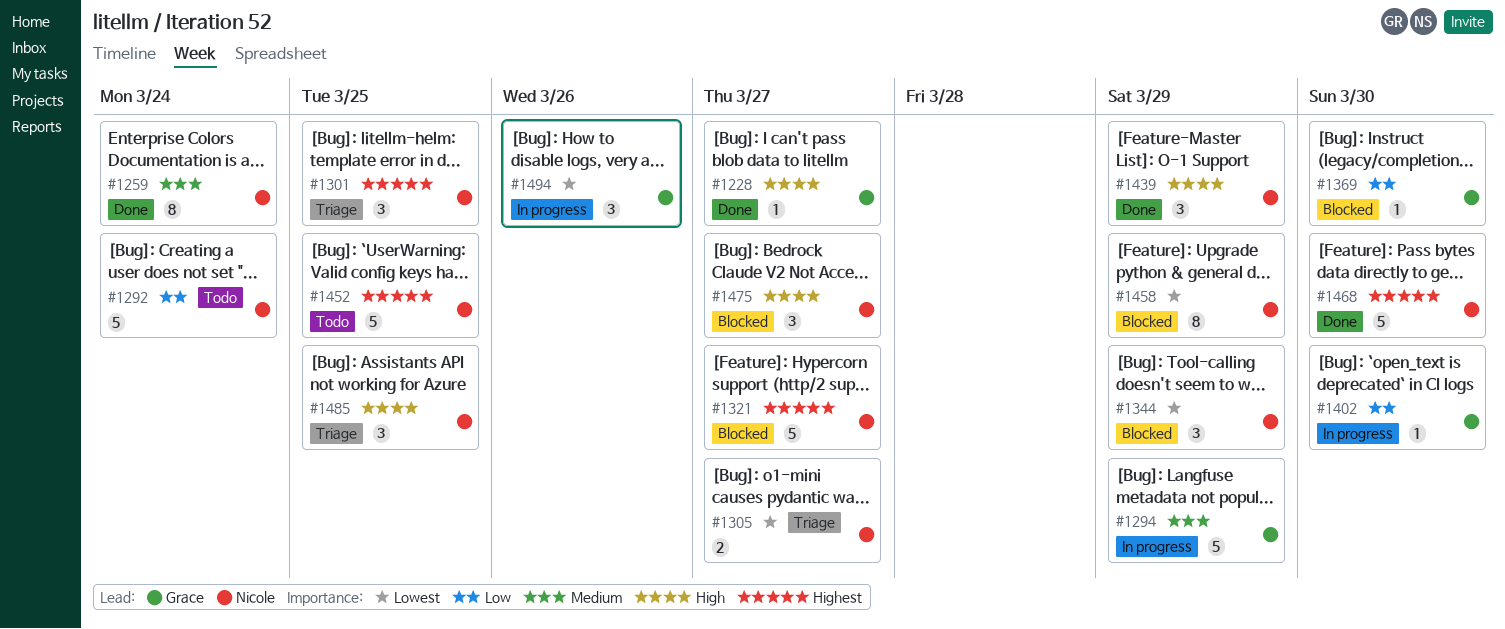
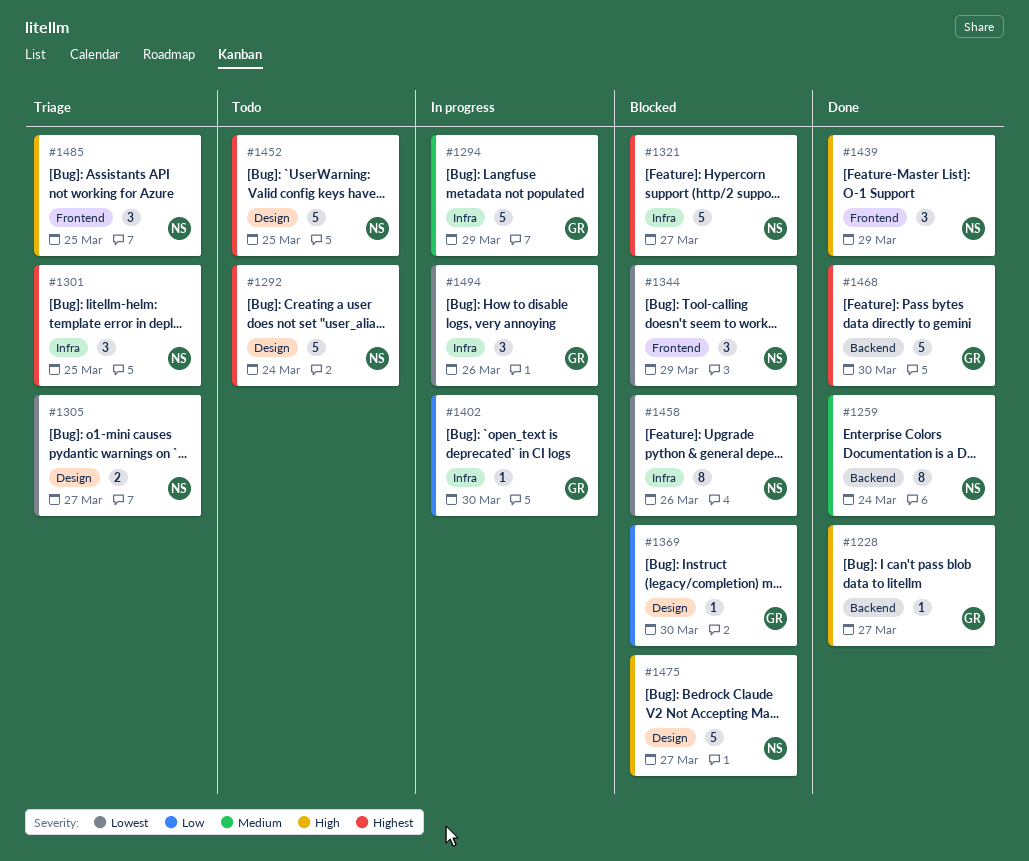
#1292, priority: Low -> Highest
#1458, due: Mar 29 -> Mar 26
#1468, owner: Nicole -> Grace
#1475, estimate: 3 -> 5

